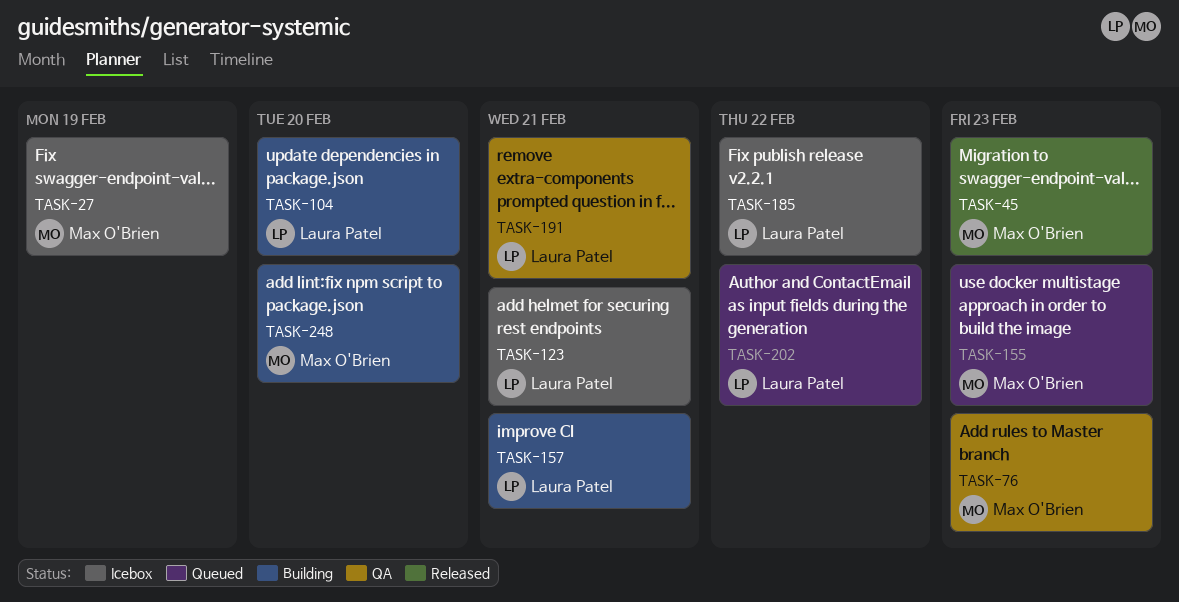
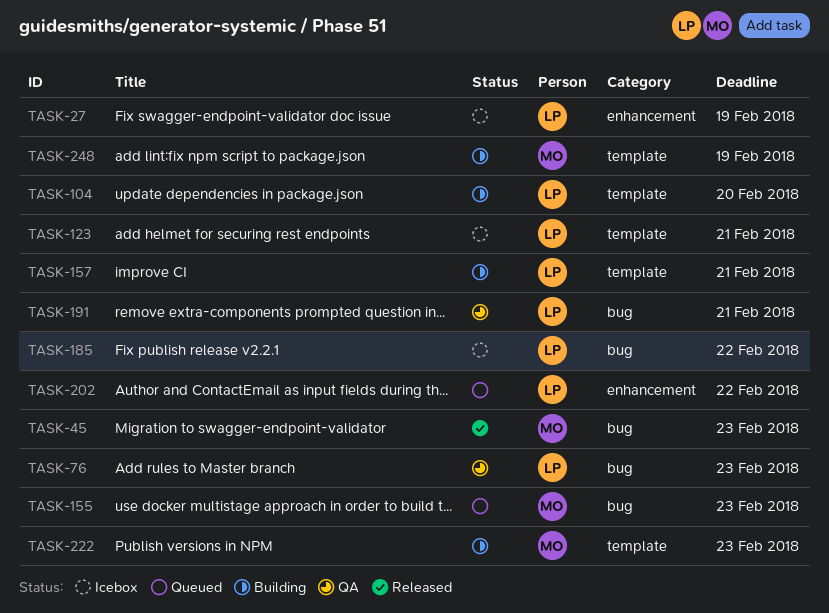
TASK-27, owner: Max O'Brien -> Laura Patel
TASK-76, owner: Max O'Brien -> Laura Patel
TASK-222: none -> present
TASK-248, due: Feb 20 -> Feb 19

